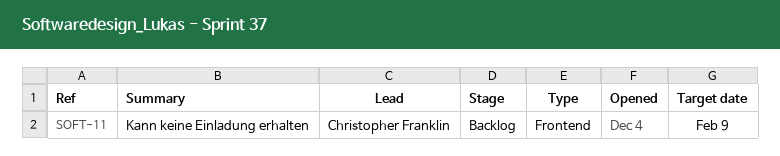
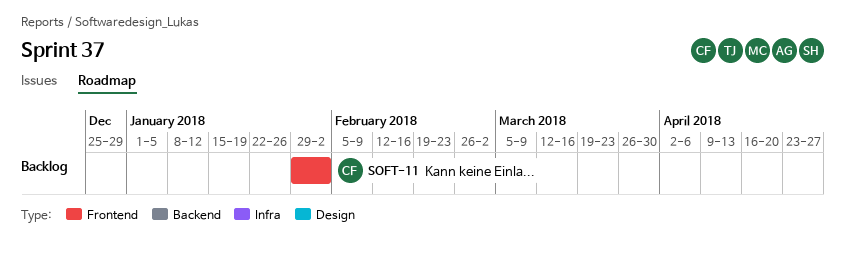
SOFT-11, due: Feb 9 -> Feb 2

